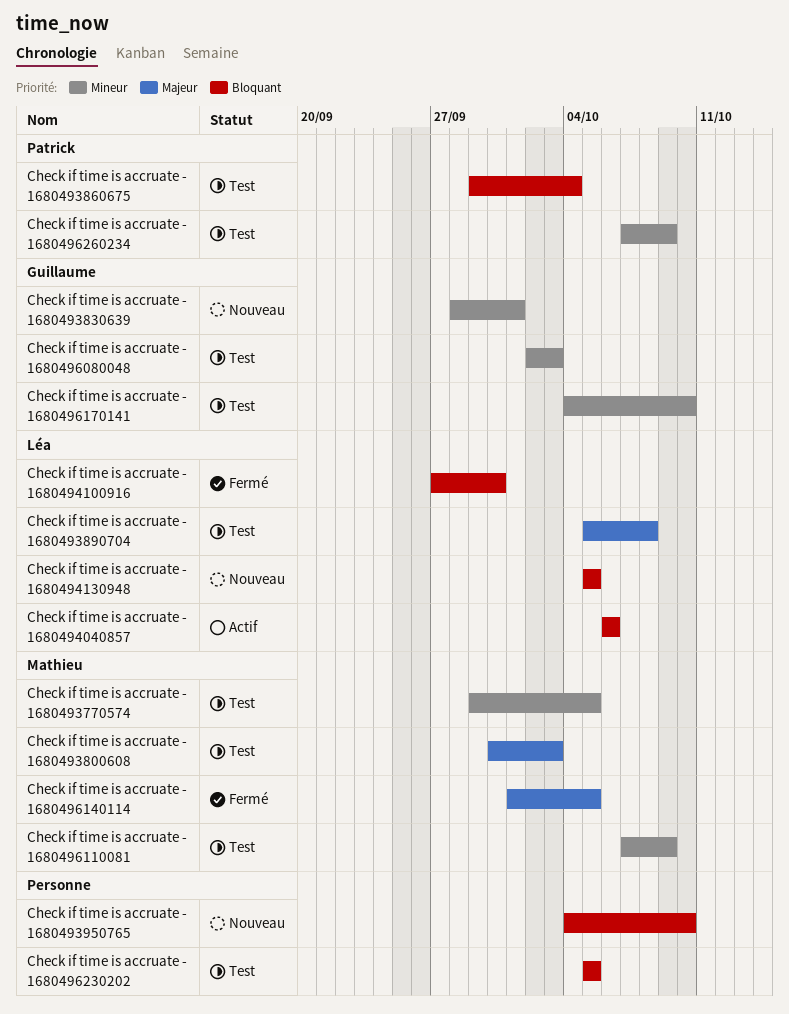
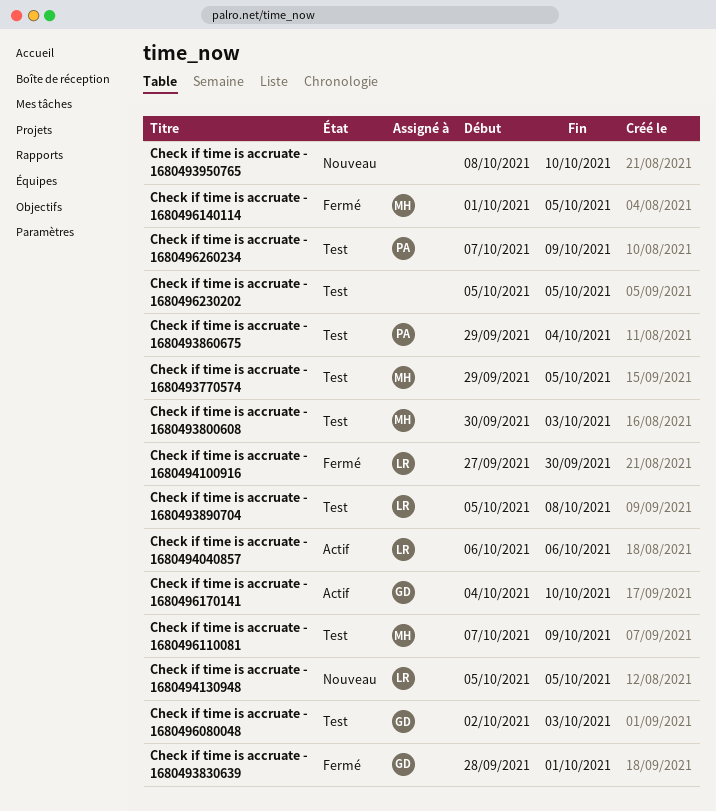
Check if time is accruate - 1680493830639, status: Nouveau -> Fermé
Check if time is accruate - 1680493950765, start: Oct 4 -> Oct 8
Check if time is accruate - 1680496170141, status: Test -> Actif

